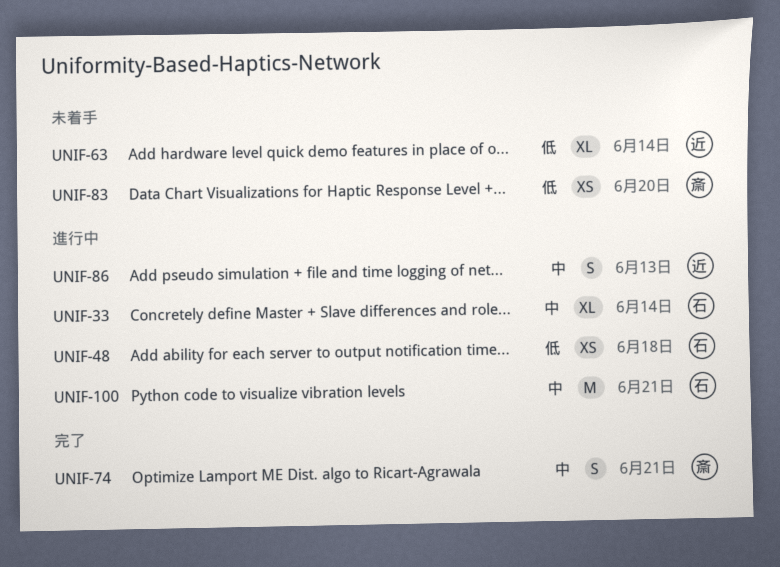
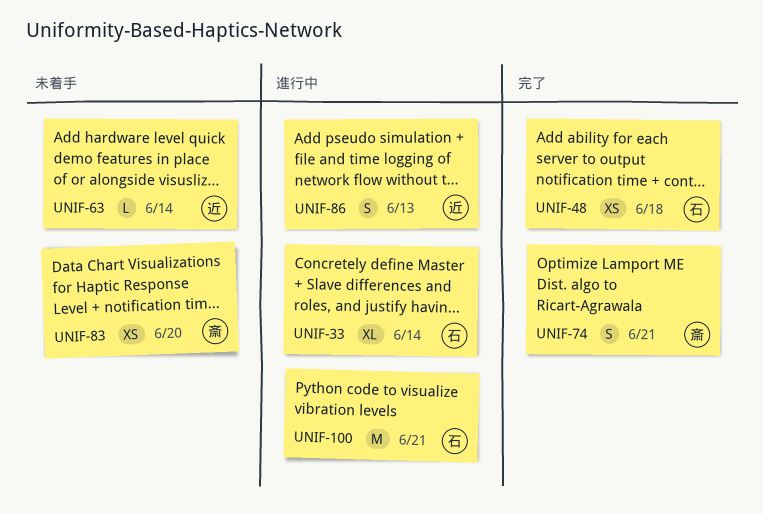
UNIF-48, status: 進行中 -> 完了
UNIF-63, estimate: XL -> L

